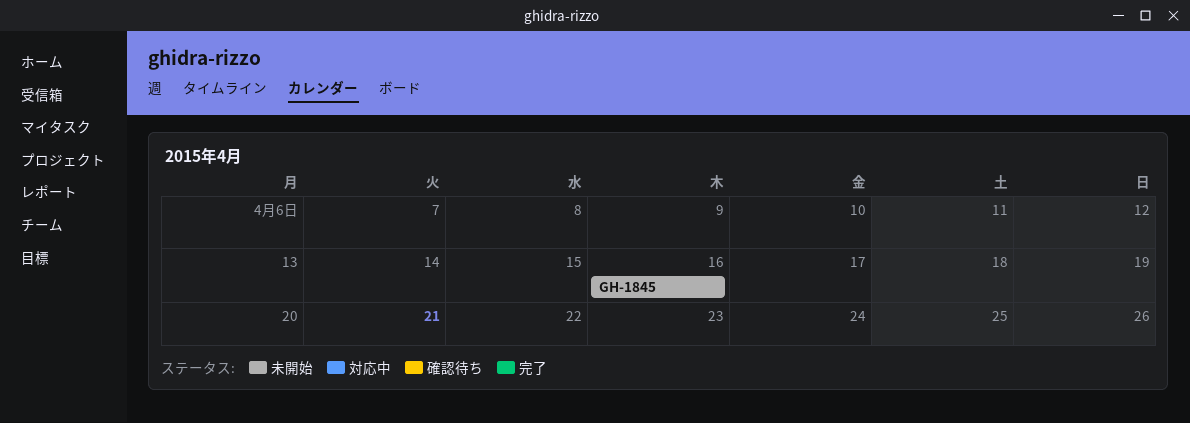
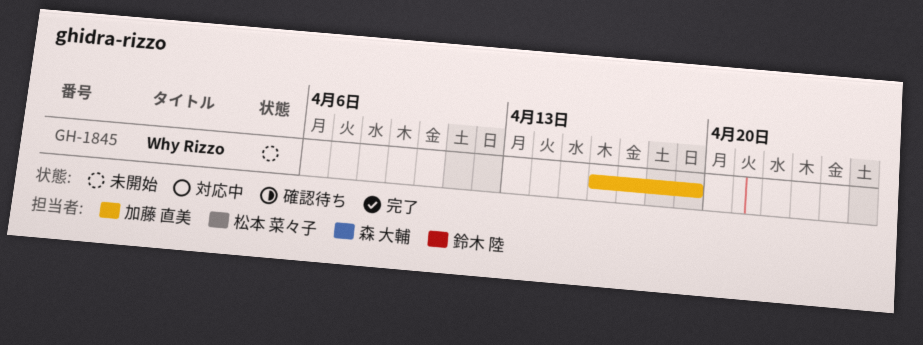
GH-1845, due: Apr 16 -> Apr 19

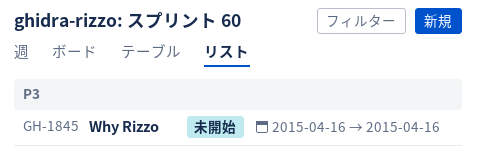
GH-1845, due: Apr 19 -> Apr 16

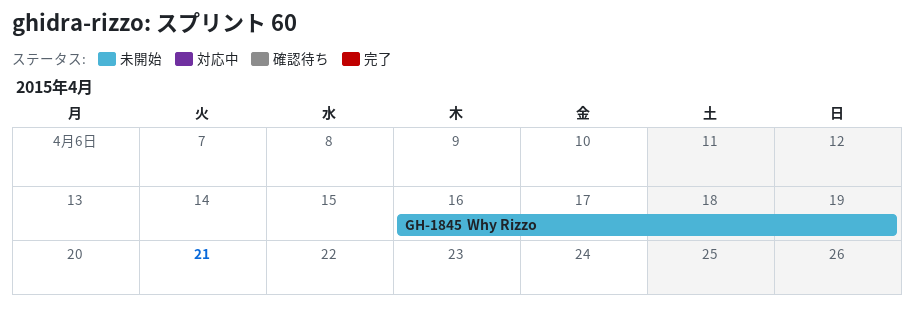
GH-1845, due: Apr 16 -> Apr 19

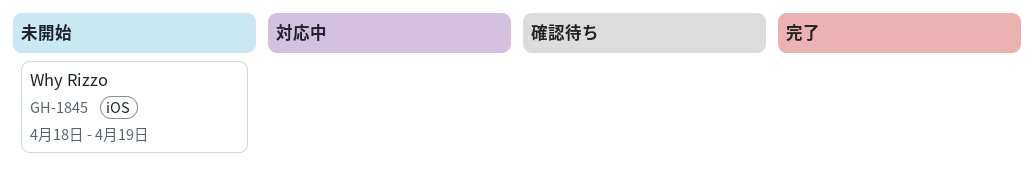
GH-1845, start: Apr 16 -> Apr 18

